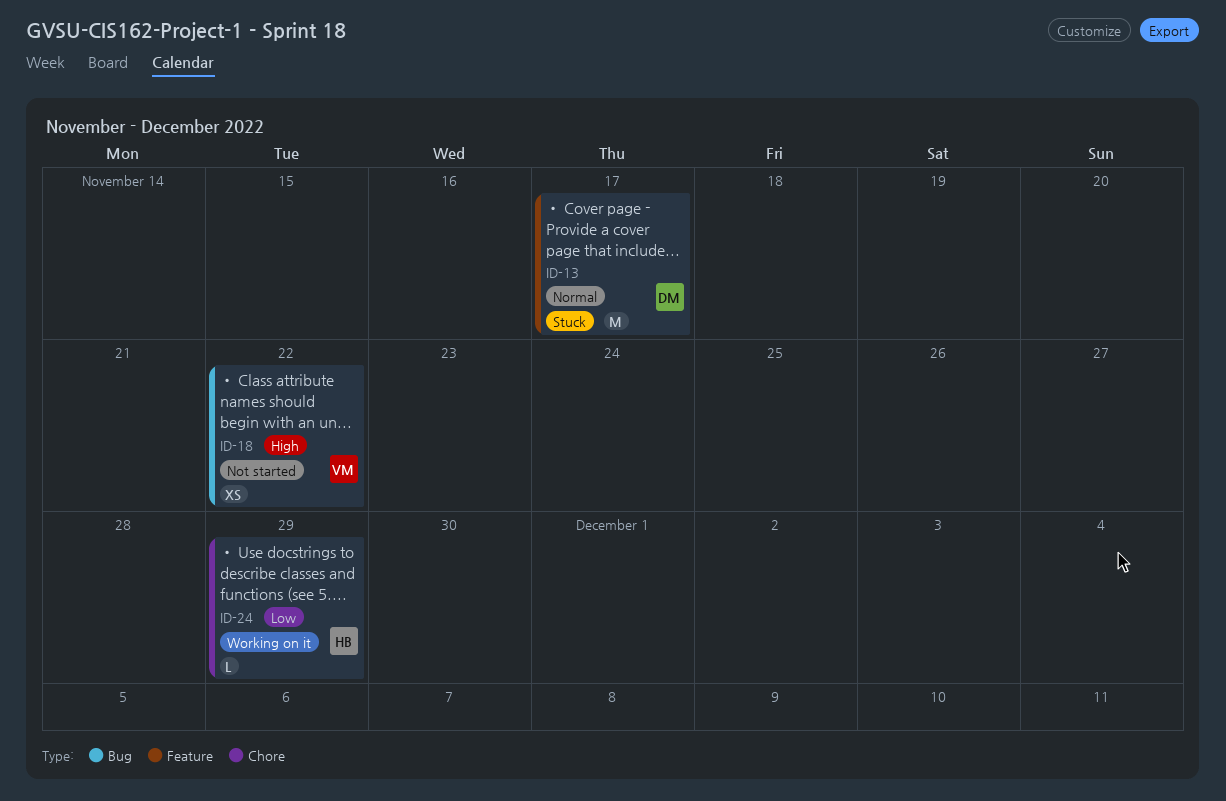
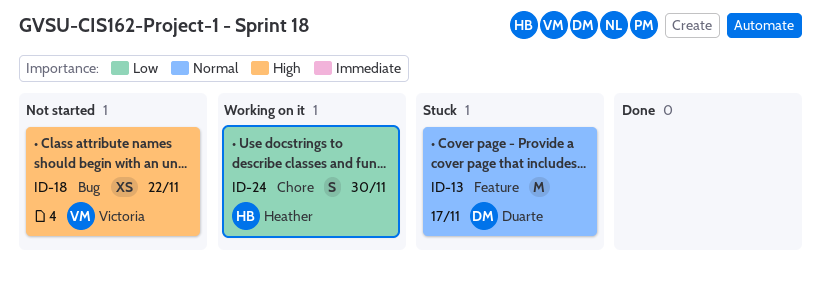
ID-24, estimate: L -> S
ID-24, due: Nov 29 -> Nov 30

